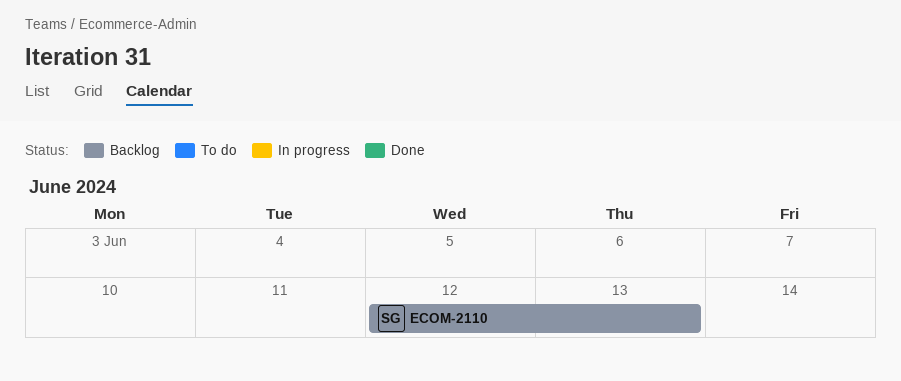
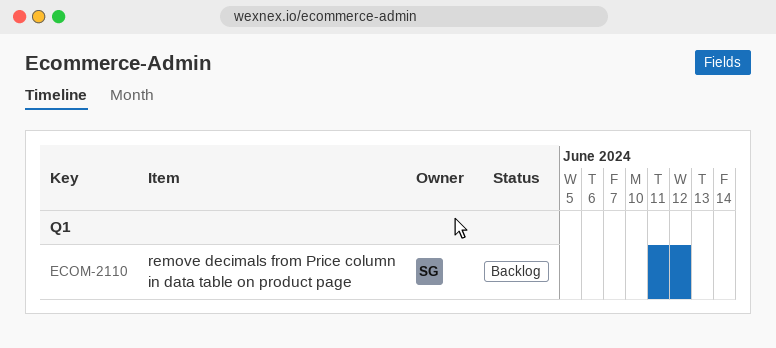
ECOM-2110, start: Jun 12 -> Jun 11
ECOM-2110, due: Jun 13 -> Jun 12

